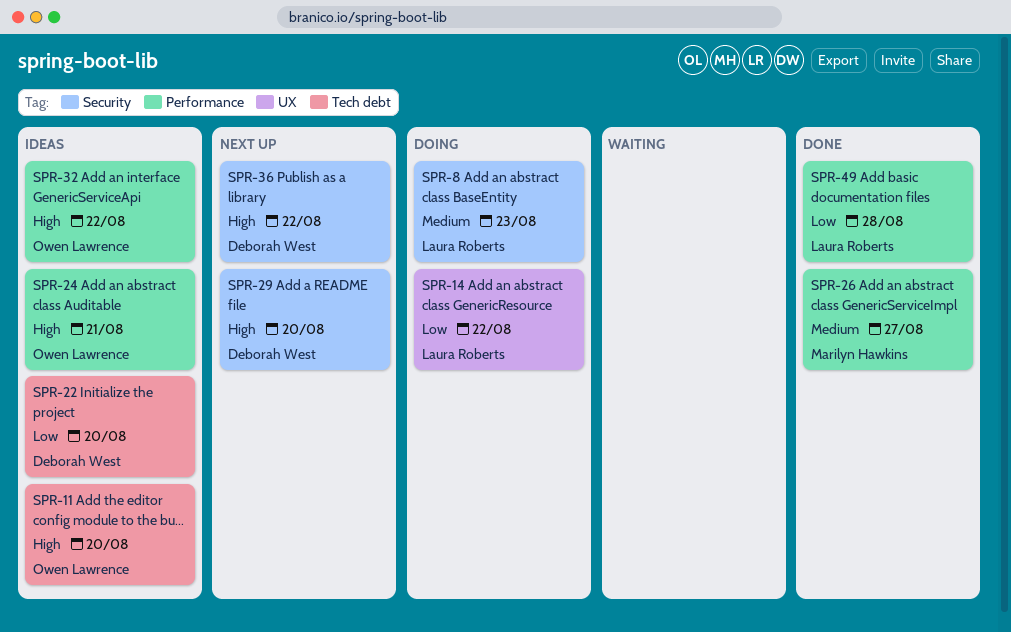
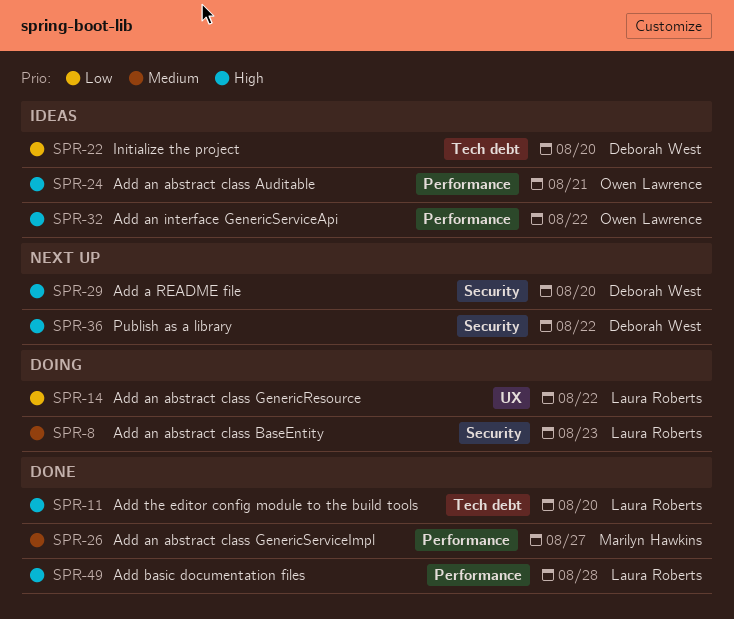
SPR-11, status: Ideas -> Done
SPR-11, owner: Owen Lawrence -> Laura Roberts
SPR-49, priority: Low -> High

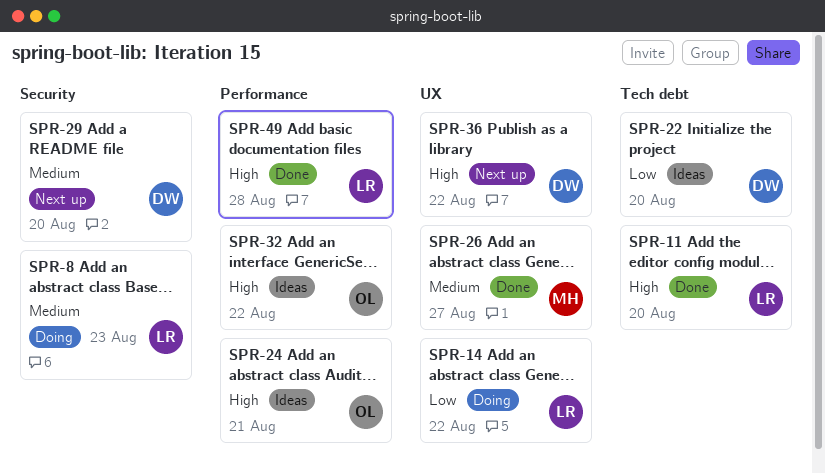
SPR-26, label: Performance -> UX
SPR-29, priority: High -> Medium
SPR-36, label: Security -> UX

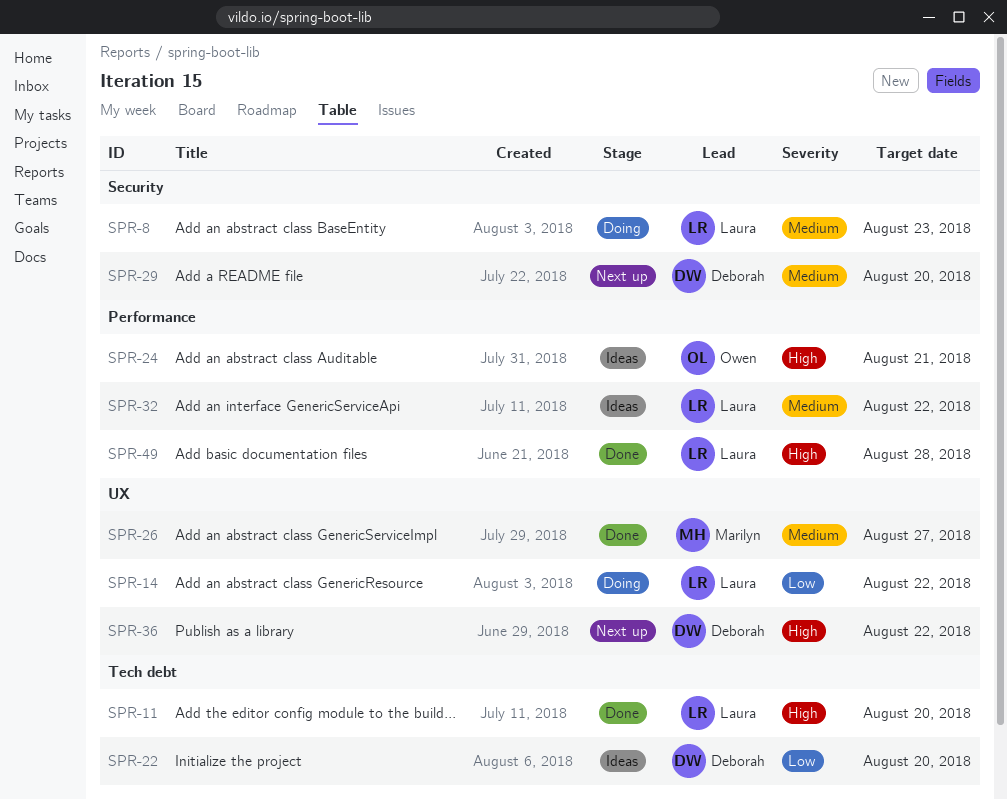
SPR-32, owner: Owen -> Laura
SPR-32, priority: High -> Medium

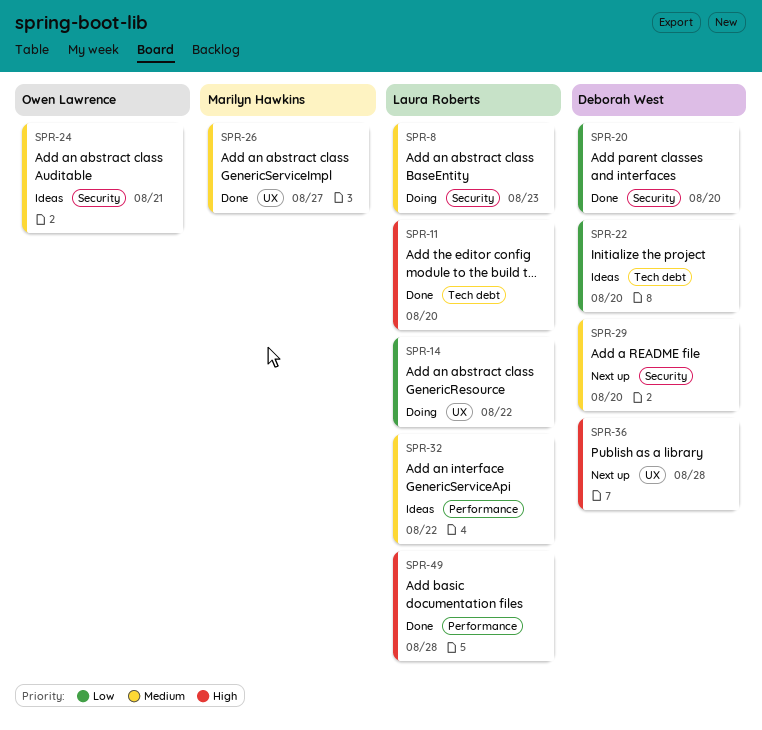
SPR-20: none -> present
SPR-24, priority: High -> Medium
SPR-24, label: Performance -> Security
SPR-36, due: Aug 22 -> Aug 28

